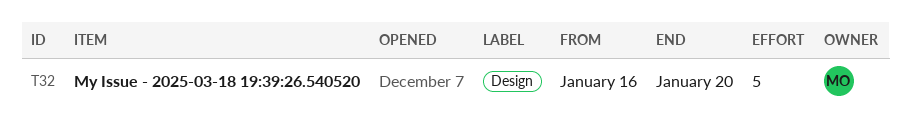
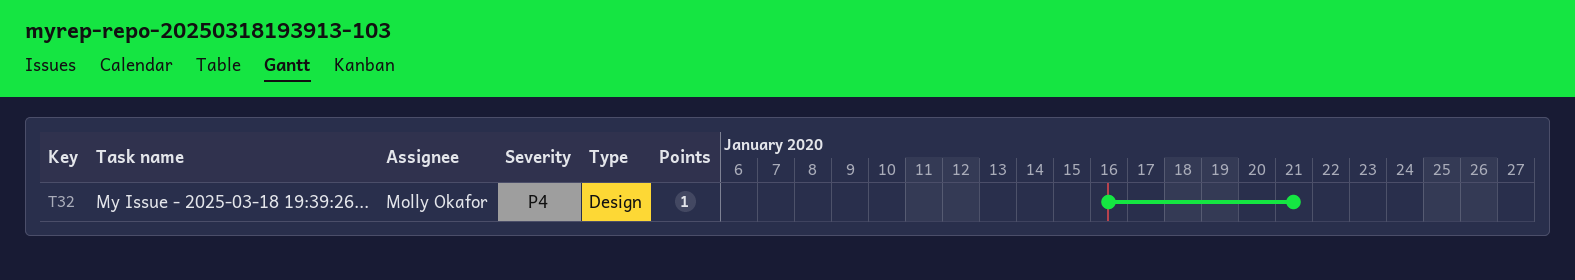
T32, estimate: 5 -> 1
T32, due: Jan 20 -> Jan 21

